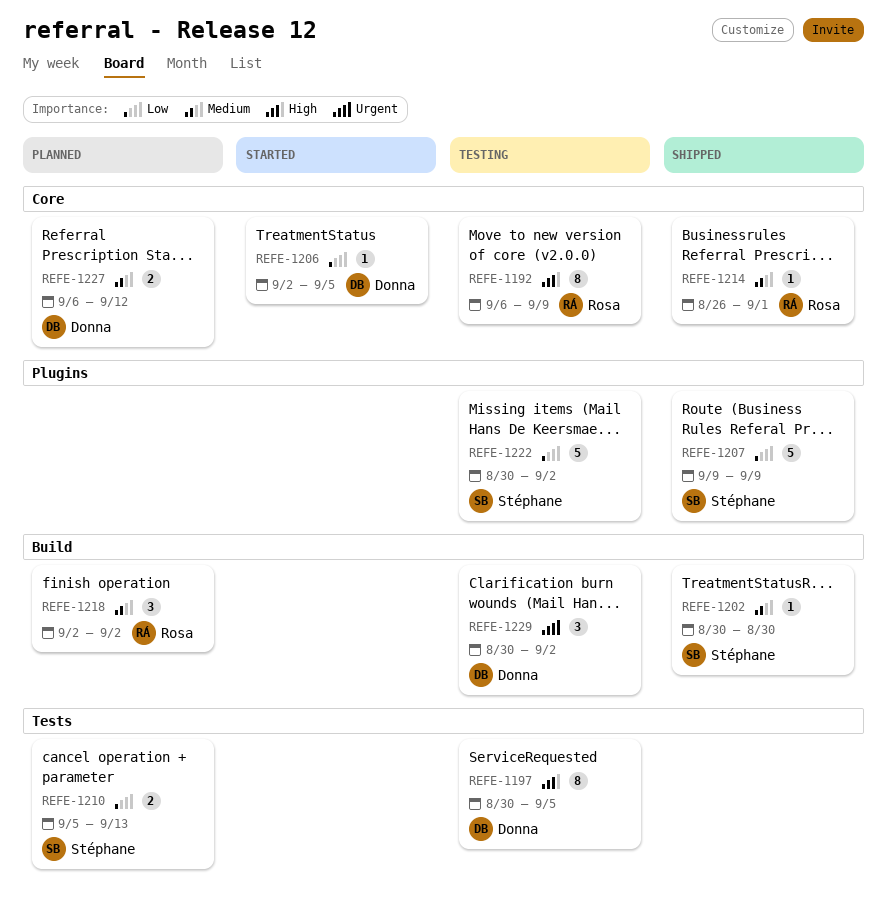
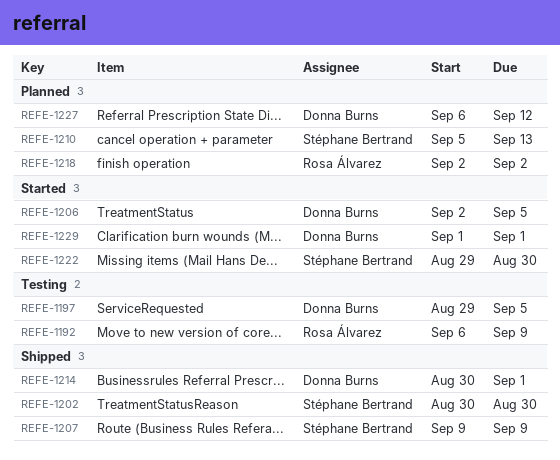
REFE-1197, start: Aug 30 -> Aug 29
REFE-1214, owner: Rosa Álvarez -> Donna Burns
REFE-1214, start: Aug 26 -> Aug 30
REFE-1222, status: Testing -> Started
REFE-1222, start: Aug 30 -> Aug 29
REFE-1222, due: Sep 2 -> Aug 30
REFE-1229, status: Testing -> Started
REFE-1229, start: Aug 30 -> Sep 1
REFE-1229, due: Sep 2 -> Sep 1

